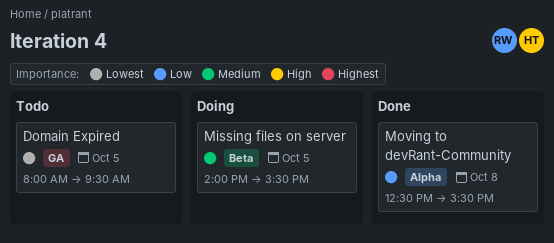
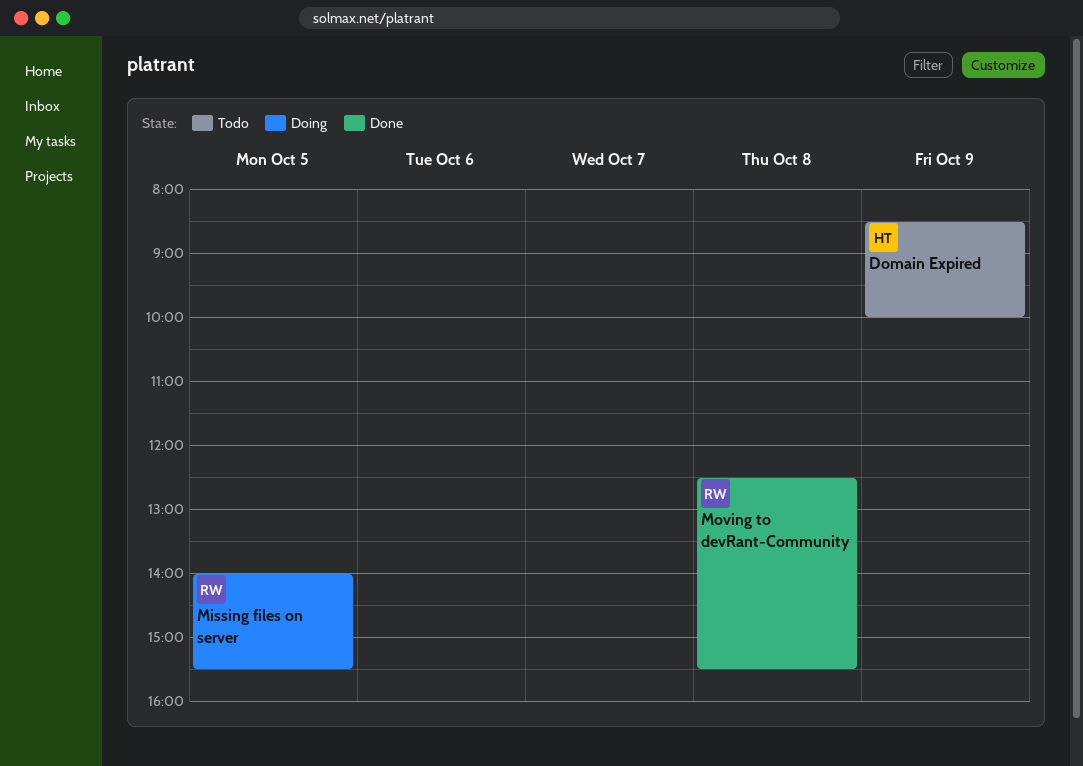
Domain Expired, day: Oct 5 -> Oct 9
Domain Expired, begins: 08:00 -> 08:30
Domain Expired, ends: 09:30 -> 10:00

